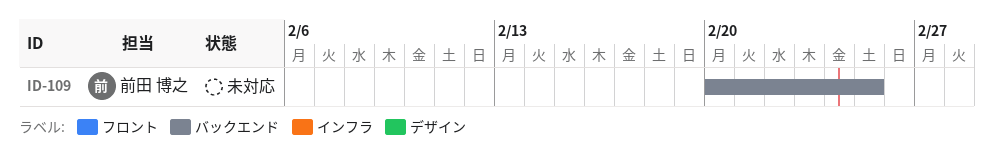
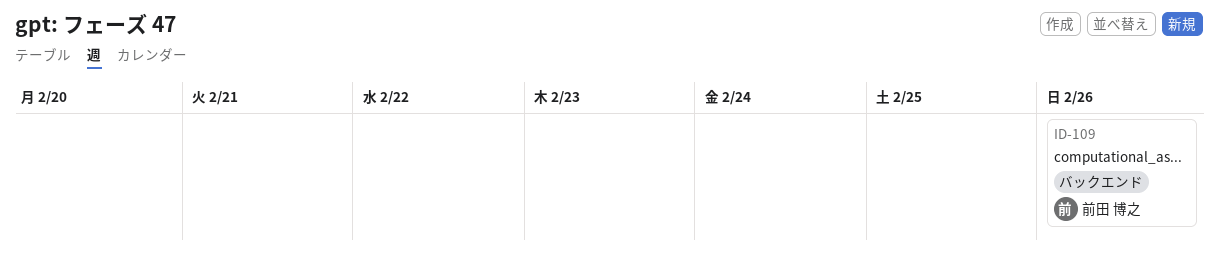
ID-109, due: Feb 25 -> Feb 26

